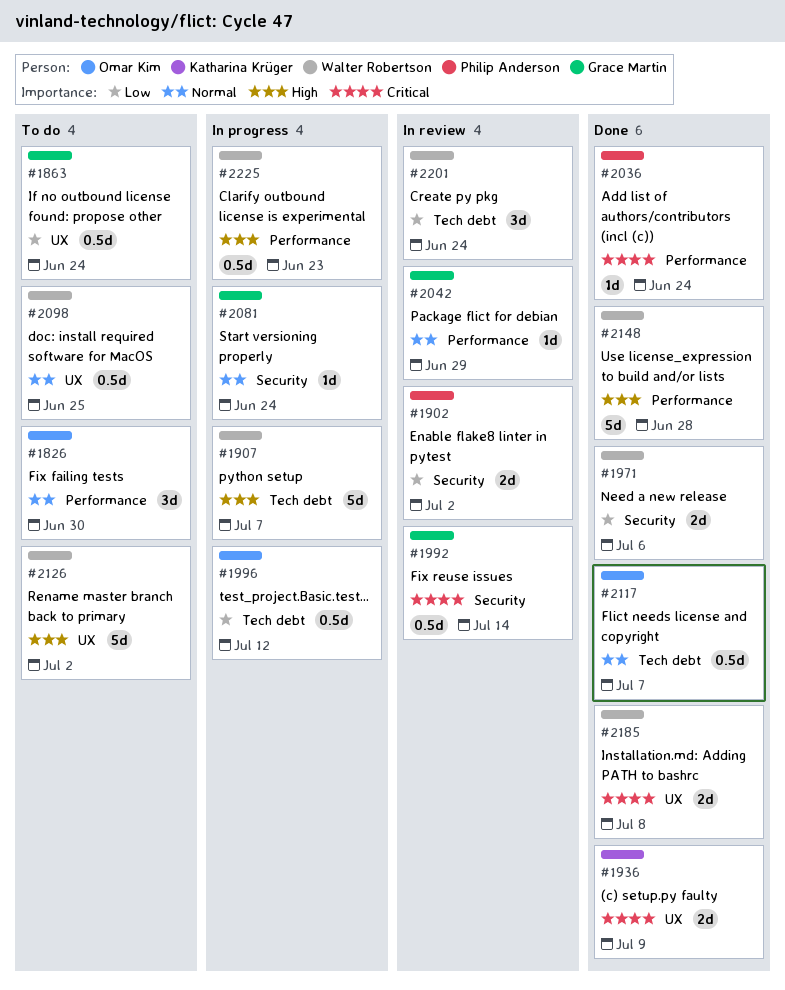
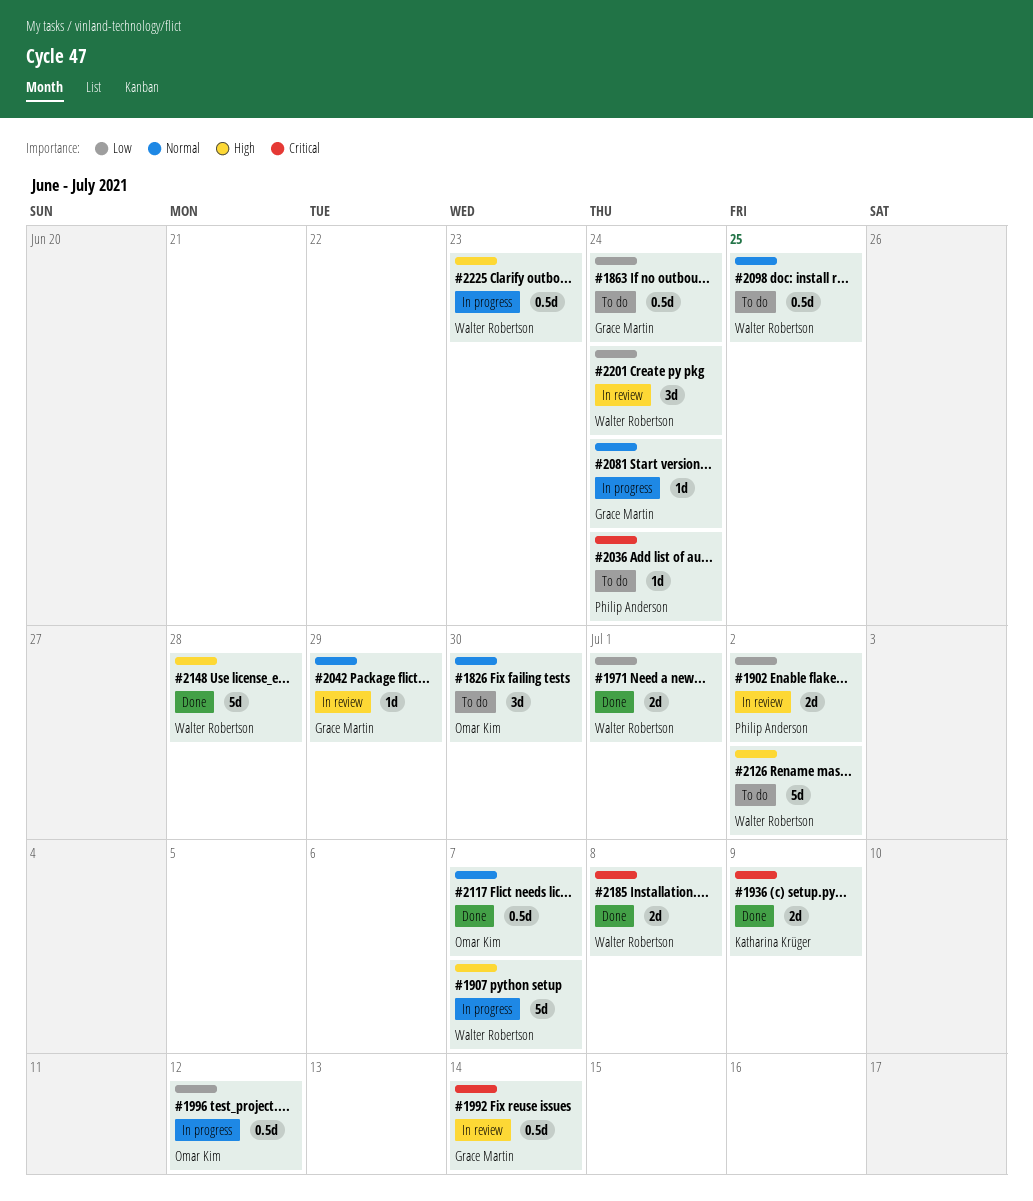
#1971, due: Jul 6 -> Jul 1
#2036, status: Done -> To do

